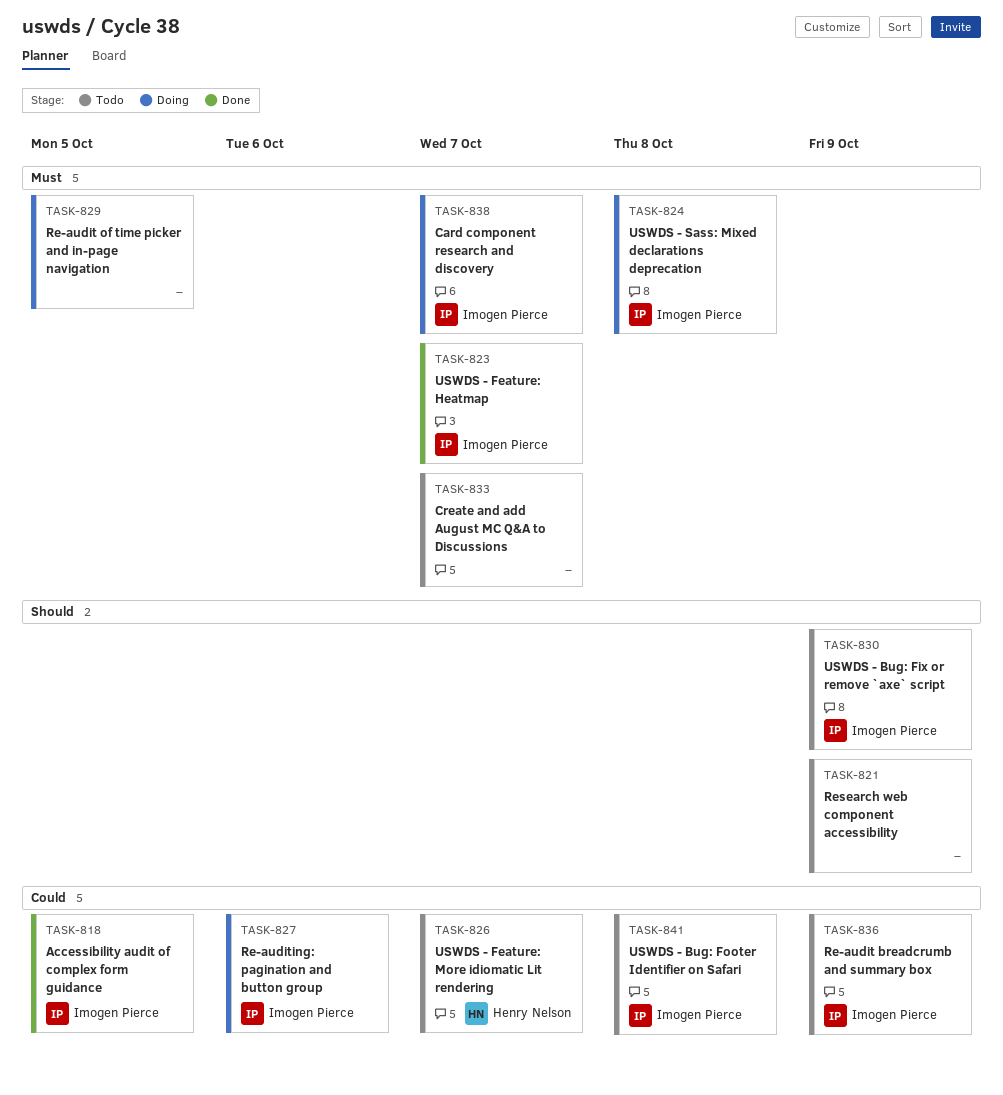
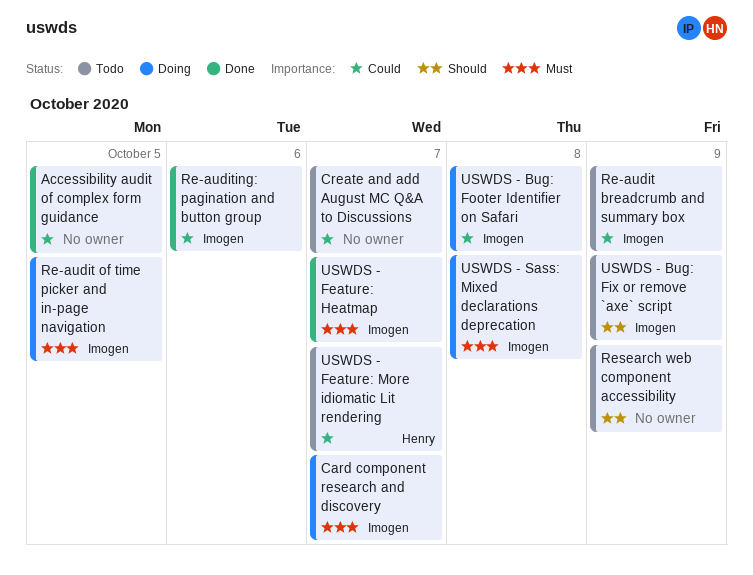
Accessibility audit of complex form guidance, owner: Imogen Pierce -> none
Create and add August MC Q&A to Discussions, priority: Must -> Could
Re-audit of time picker and in-page navigation, owner: none -> Imogen Pierce
Re-auditing: pagination and button group, status: Doing -> Done
USWDS - Bug: Footer Identifier on Safari, status: Todo -> Doing

